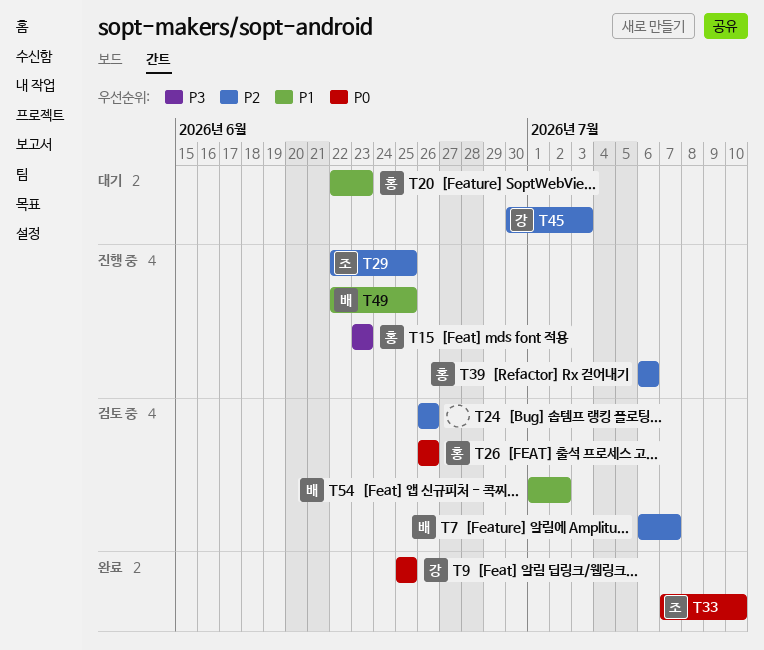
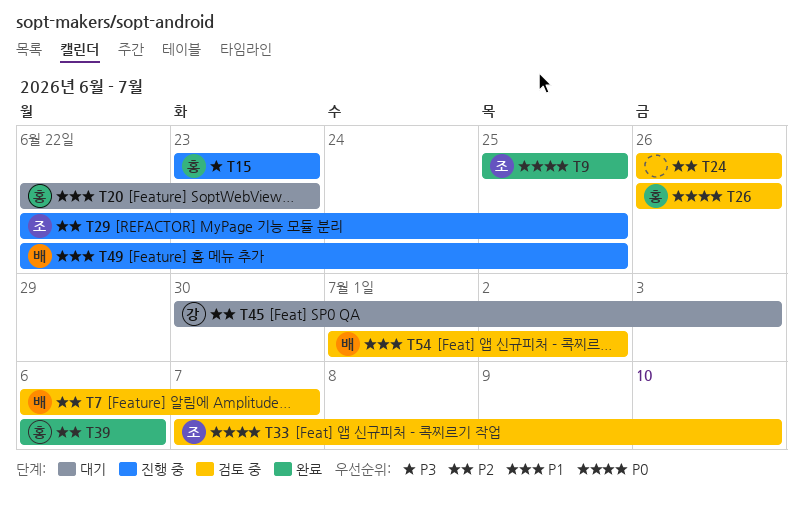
T9, owner: 강 -> 조
T33, status: 완료 -> 검토 중
T39, status: 진행 중 -> 완료

